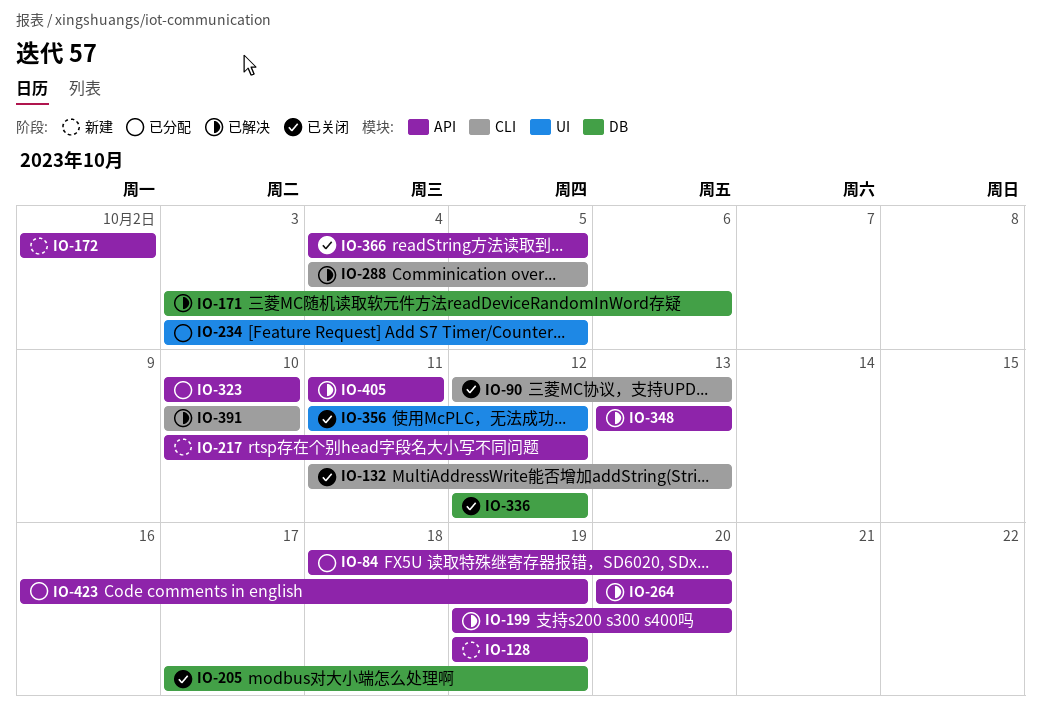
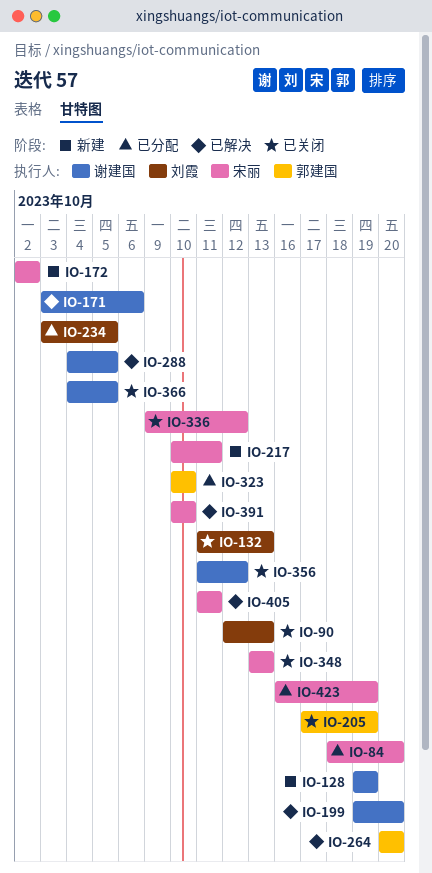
IO-217, due: Oct 12 -> Oct 11
IO-336, start: Oct 12 -> Oct 9
IO-348, status: 已解决 -> 已关闭

